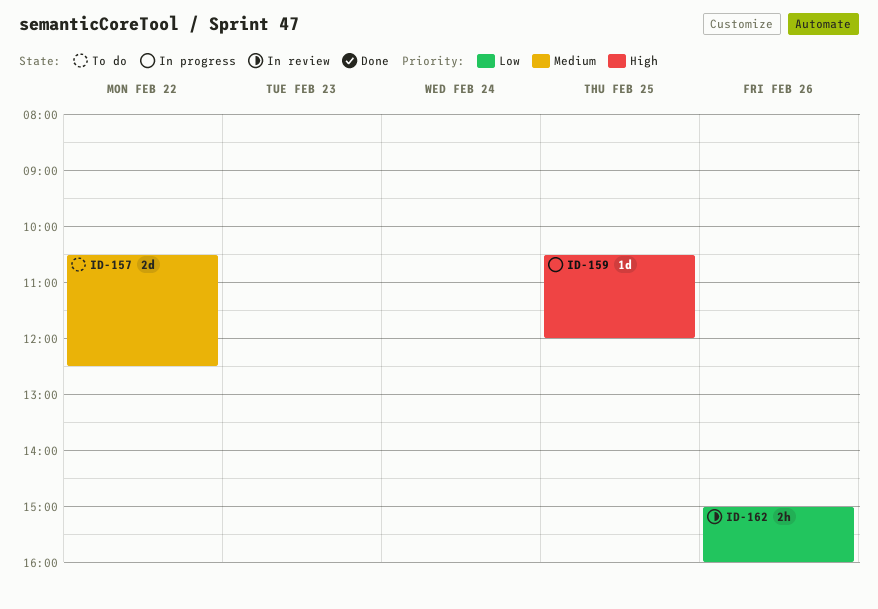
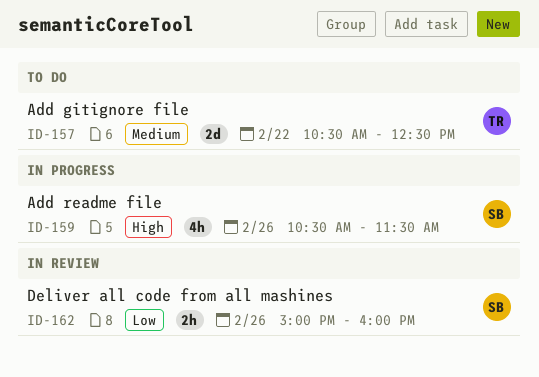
ID-159, estimate: 1d -> 4h
ID-159, day: Feb 25 -> Feb 26
ID-159, ends: 12:00 -> 11:30

